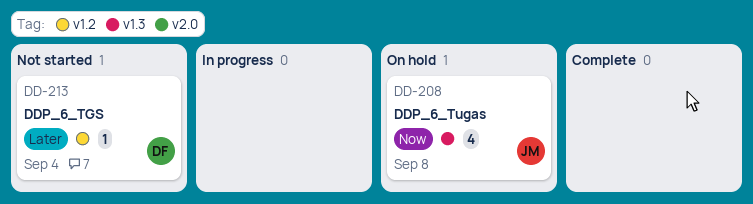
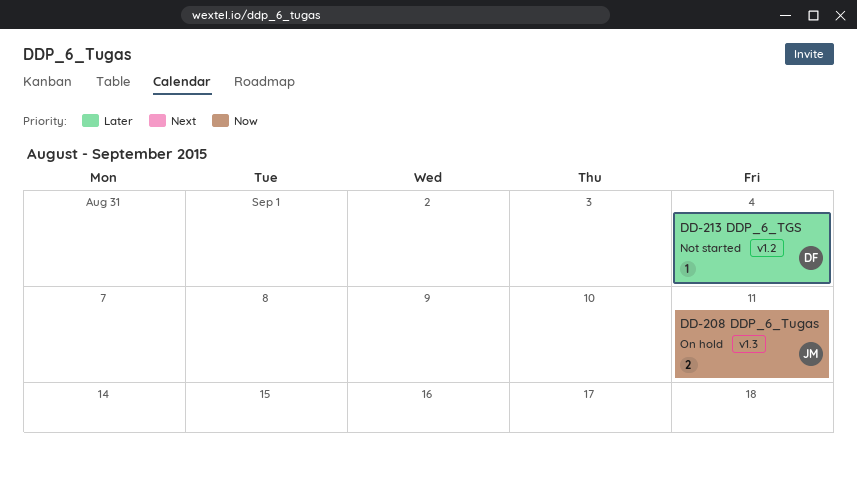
DD-208, estimate: 4 -> 2
DD-208, due: Sep 8 -> Sep 11

